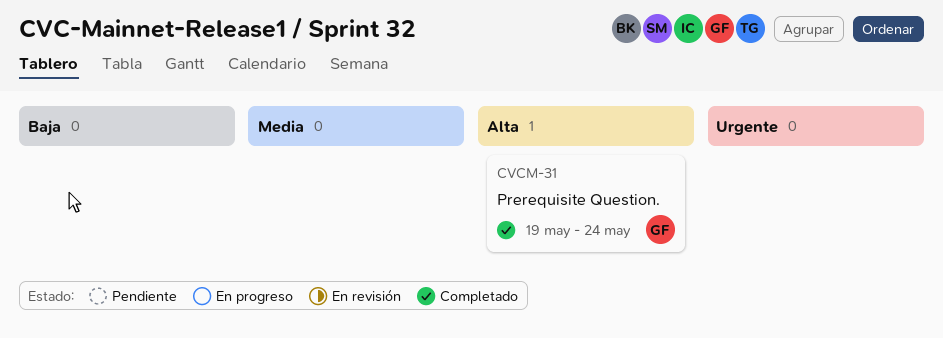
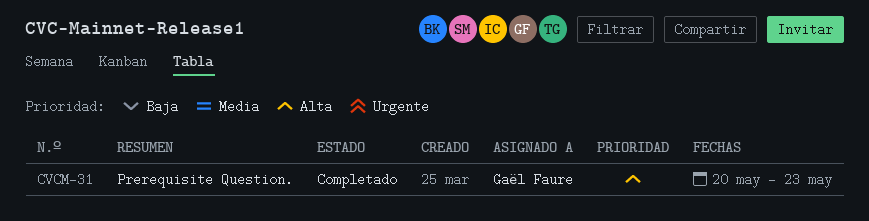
CVCM-31, start: May 19 -> May 20
CVCM-31, due: May 24 -> May 23

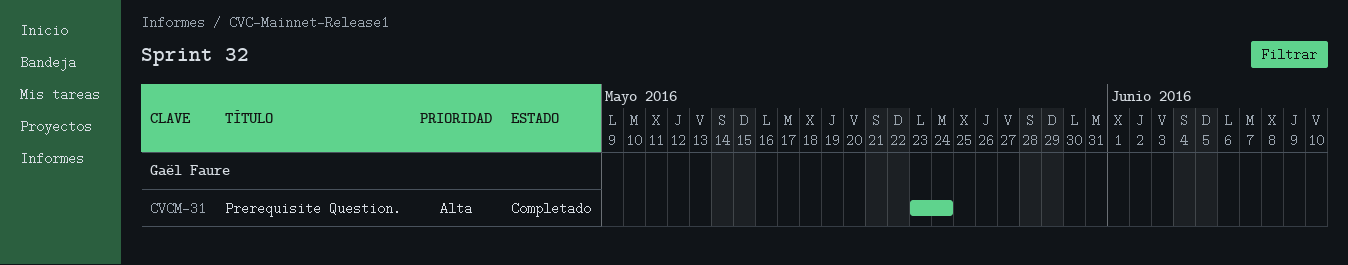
CVCM-31, start: May 20 -> May 23
CVCM-31, due: May 23 -> May 24

